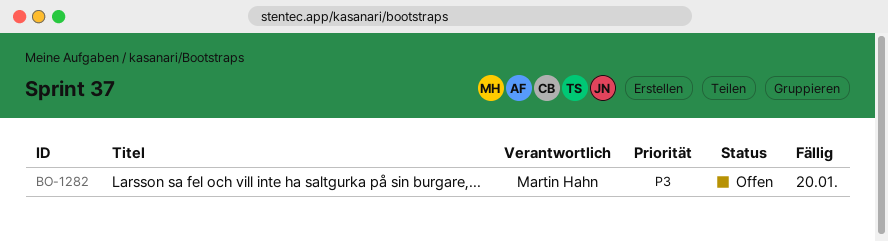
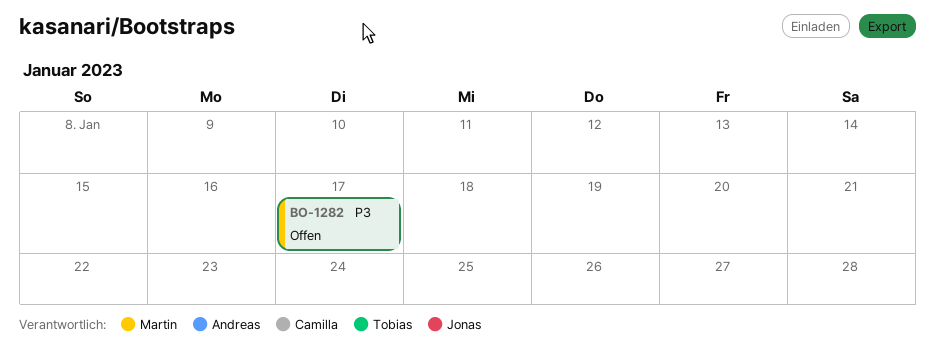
BO-1282, due: Jan 20 -> Jan 17

